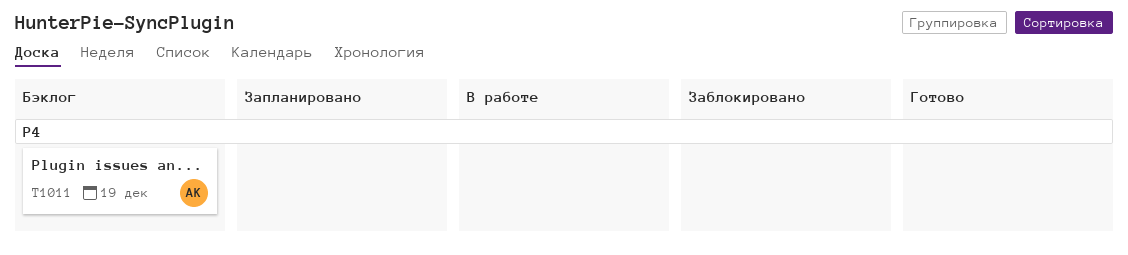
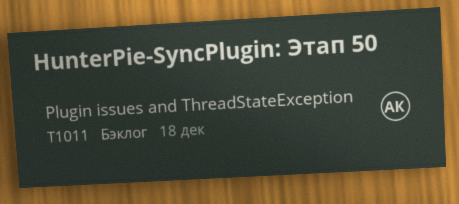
T1011, due: Dec 19 -> Dec 18

